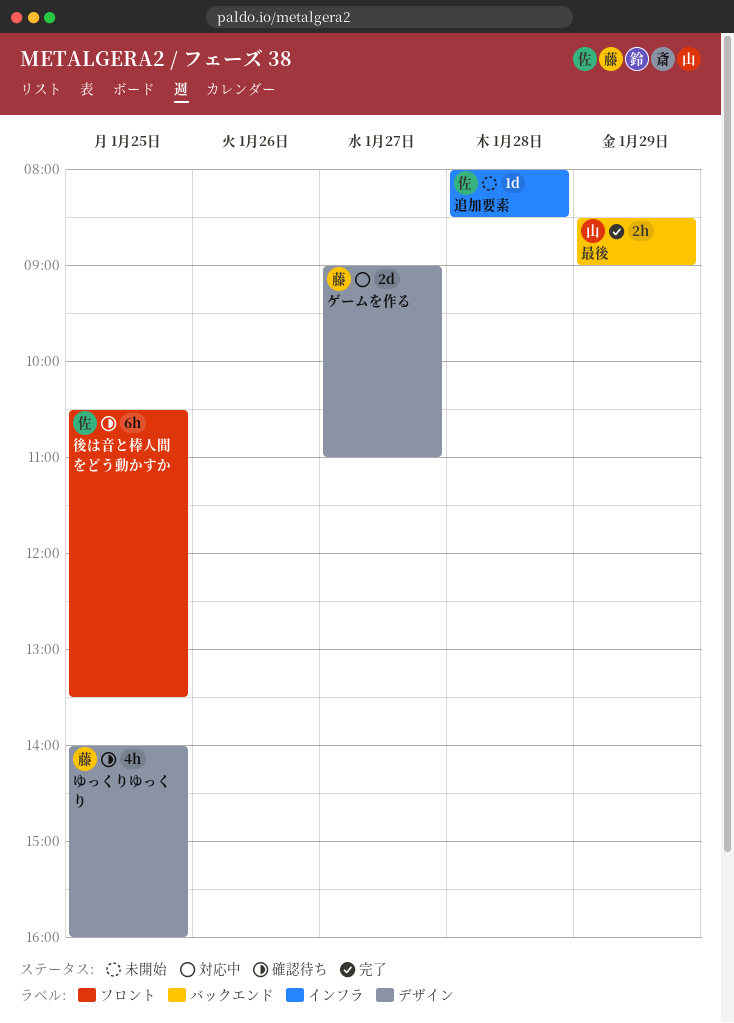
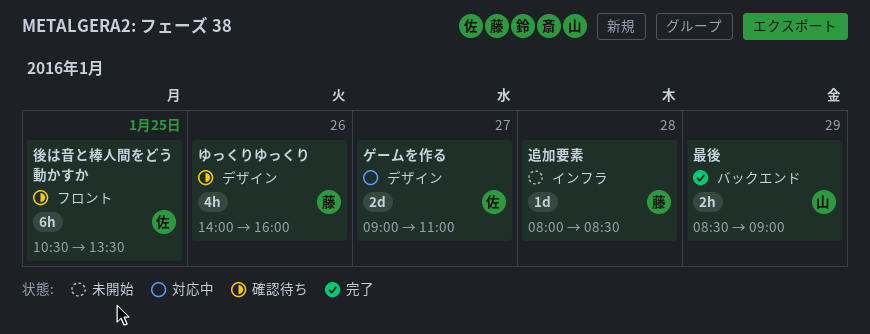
ゆっくりゆっくり, day: Jan 25 -> Jan 26
ゲームを作る, owner: 藤 -> 佐
追加要素, owner: 佐 -> 藤

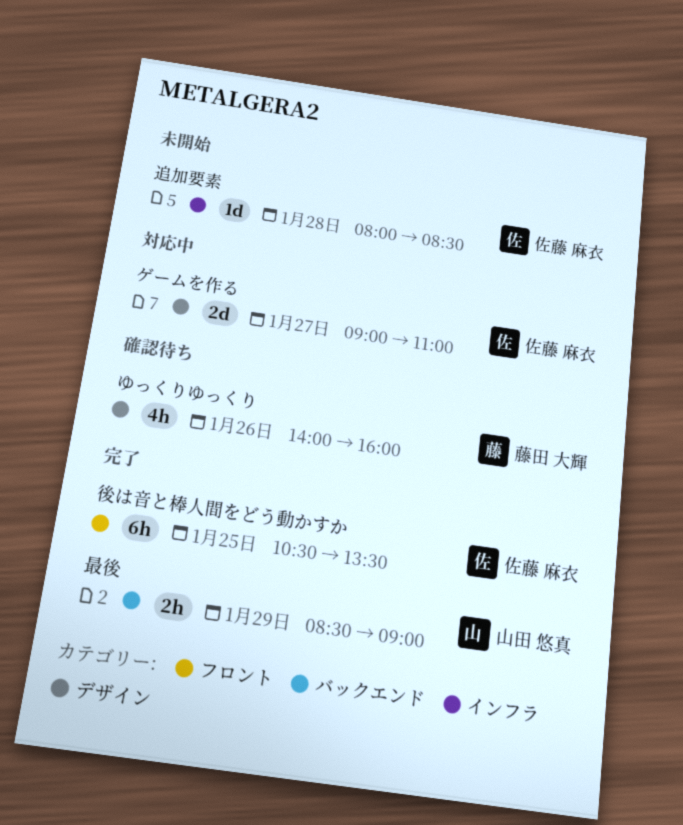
後は音と棒人間をどう動かすか, status: 確認待ち -> 完了
追加要素, owner: 藤田 大輝 -> 佐藤 麻衣

